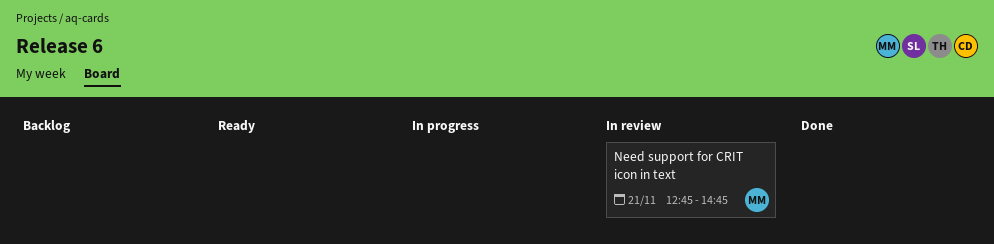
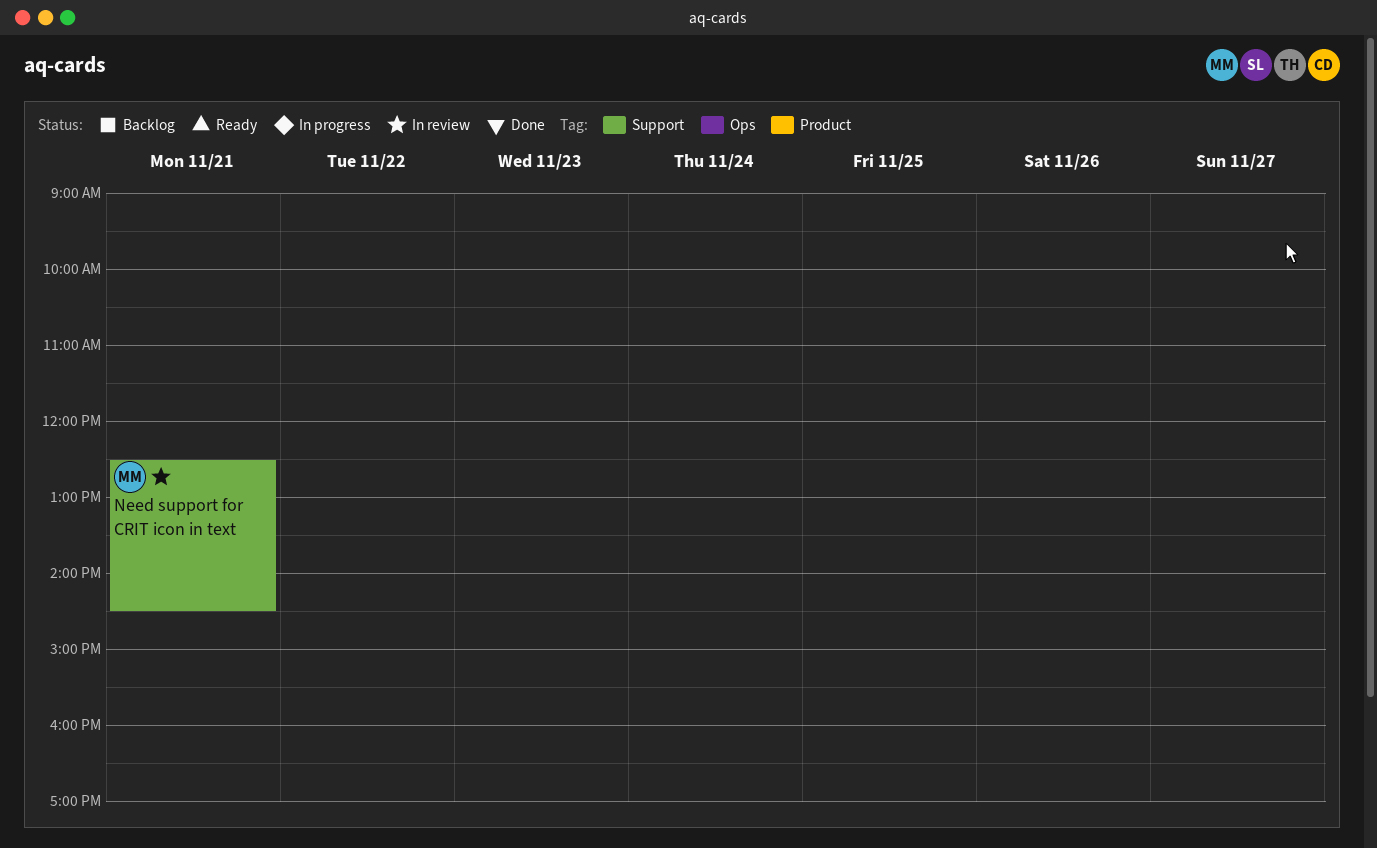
Need support for CRIT icon in text, begins: 12:45 -> 12:30
Need support for CRIT icon in text, ends: 14:45 -> 14:30

